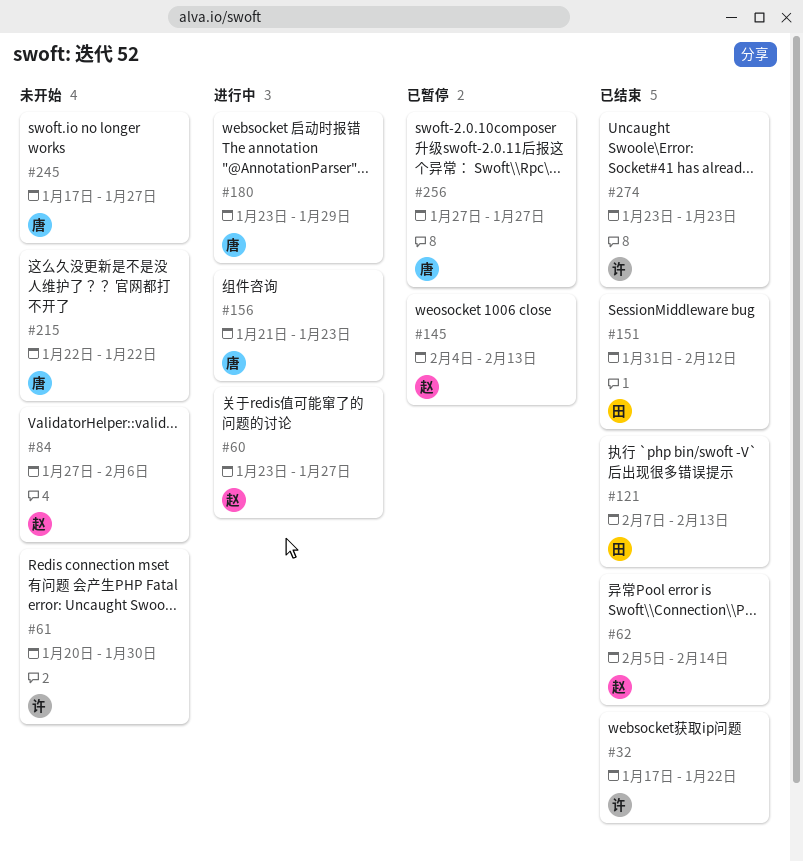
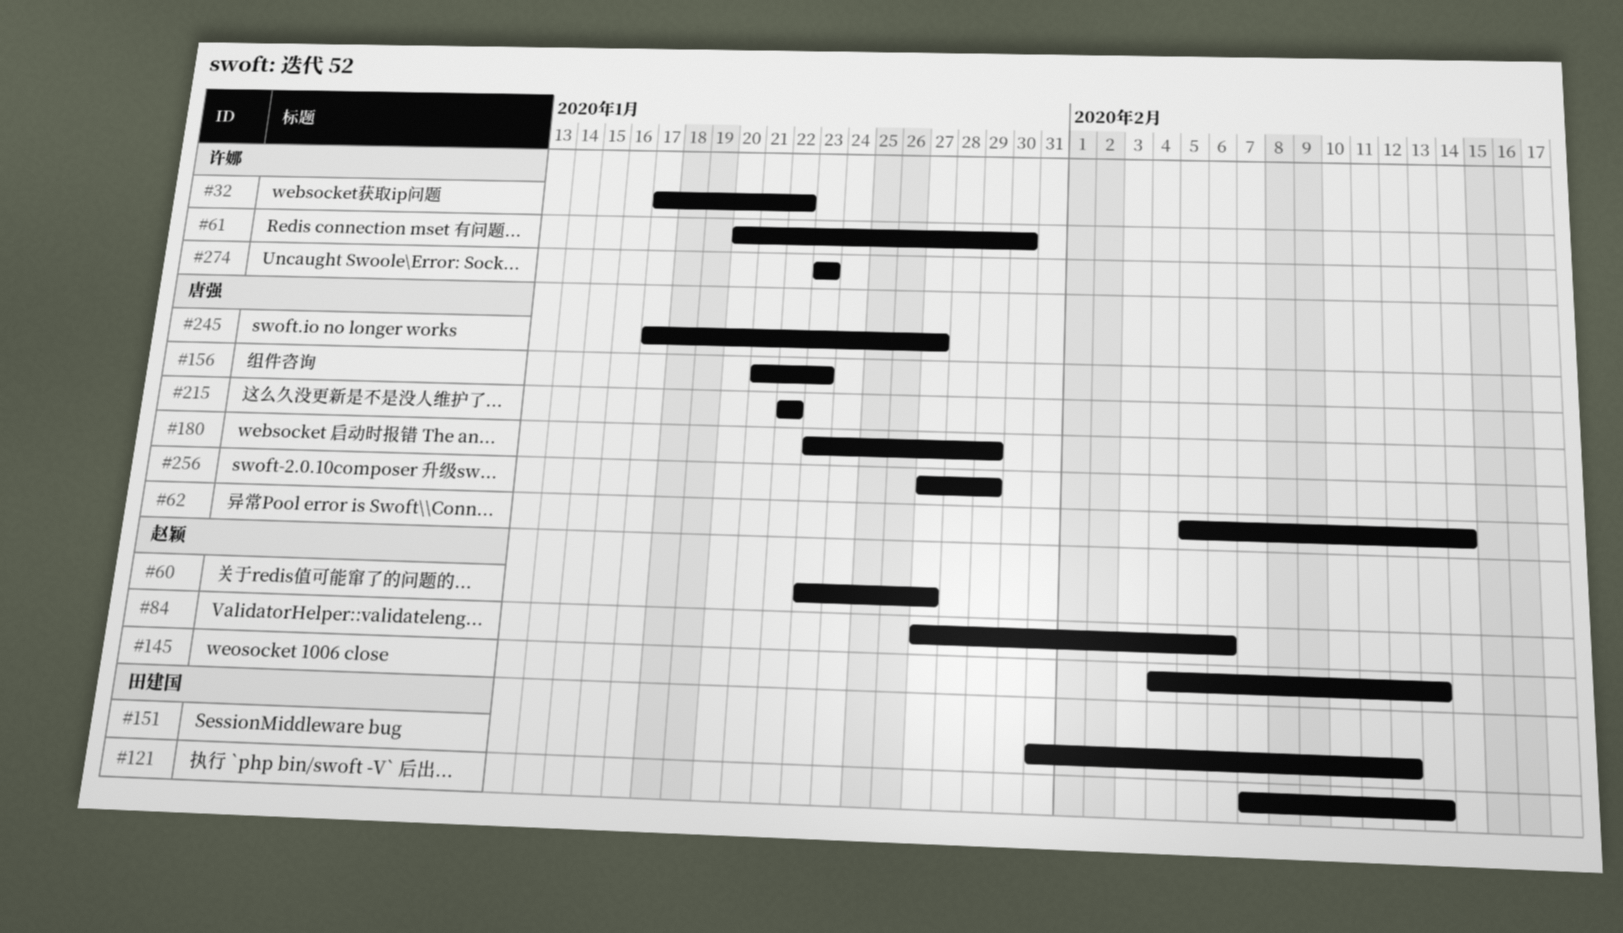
#62, owner: 赵颖 -> 唐强
#256, due: Jan 27 -> Jan 29

